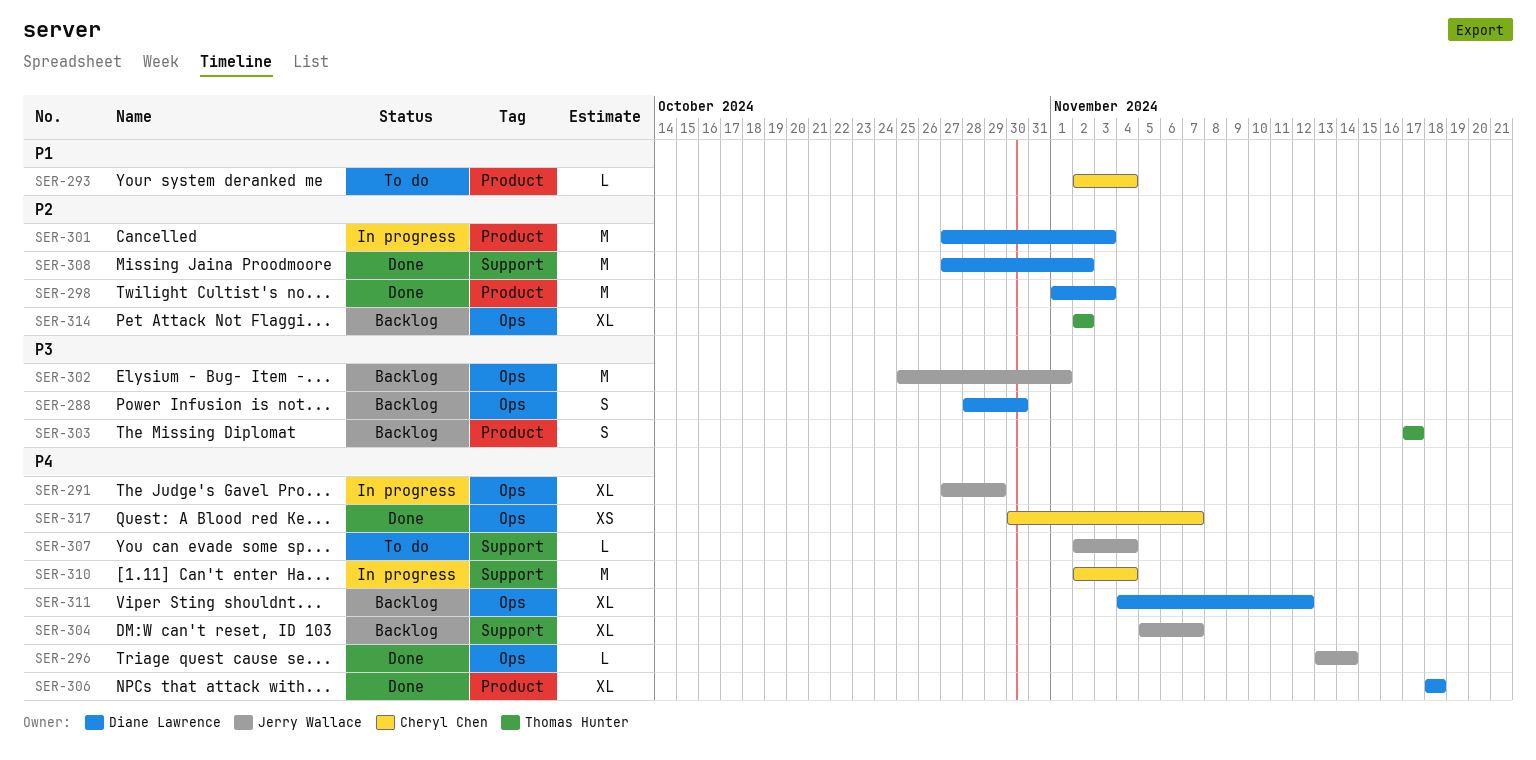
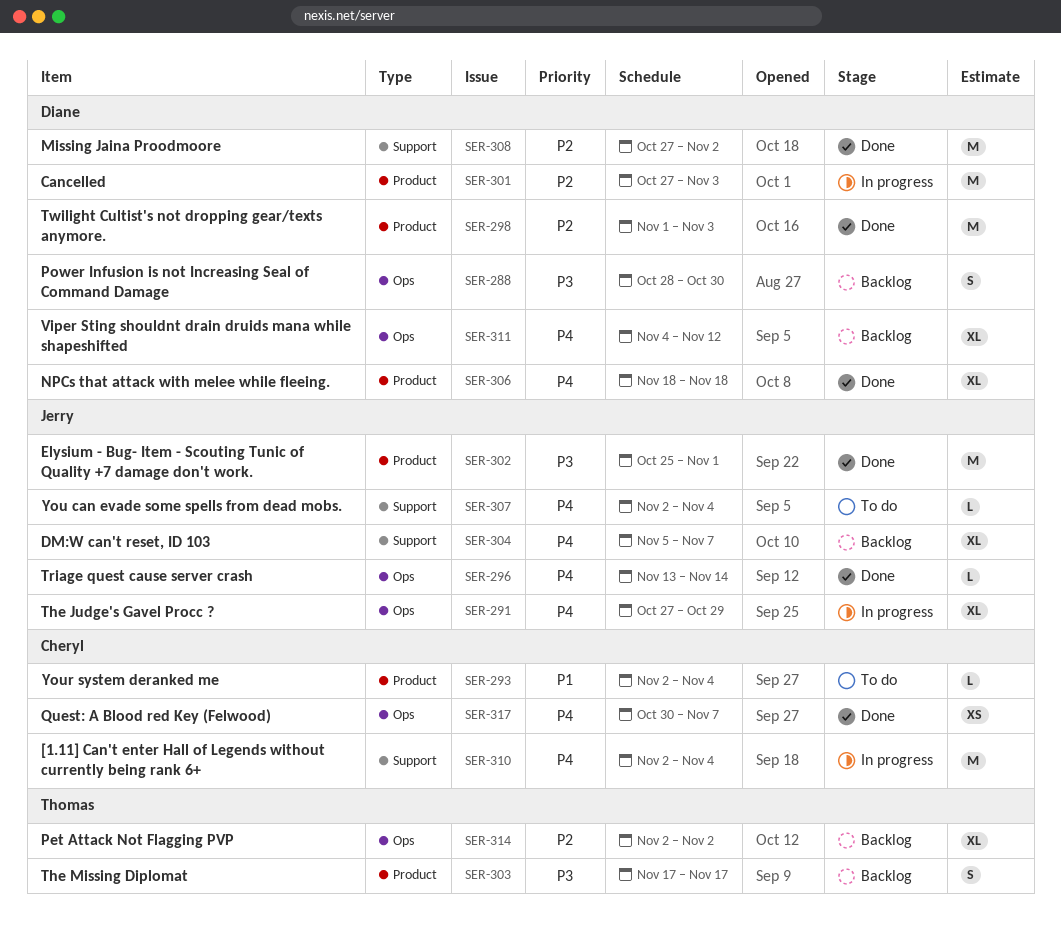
SER-302, status: Backlog -> Done
SER-302, label: Ops -> Product

